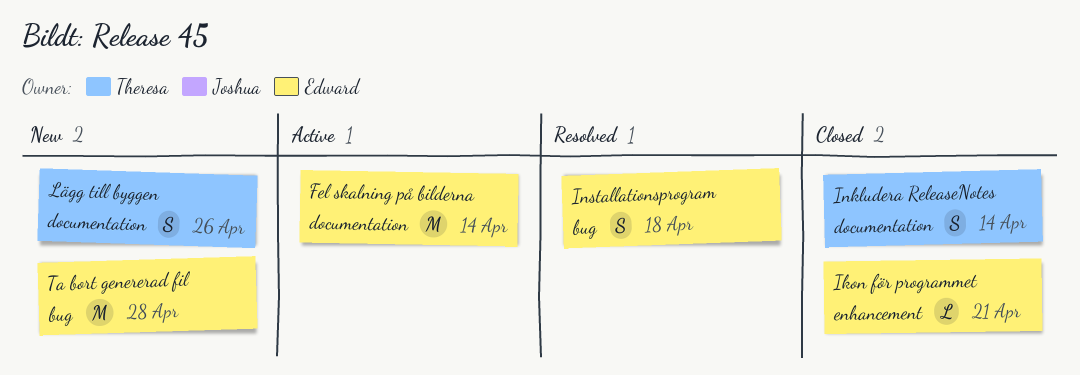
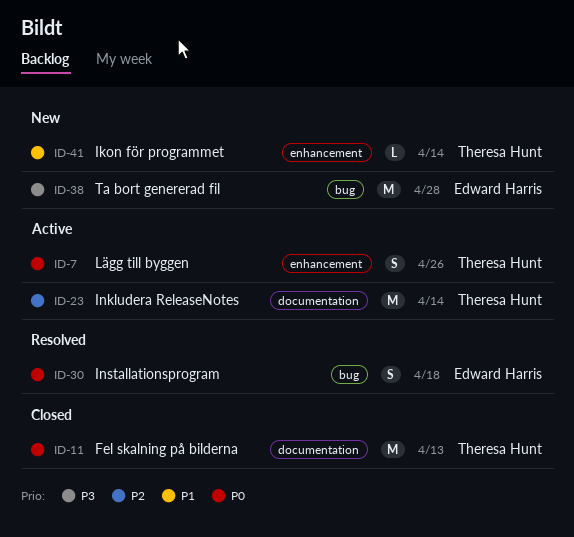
Fel skalning på bilderna, status: Active -> Closed
Fel skalning på bilderna, owner: Edward Harris -> Theresa Hunt
Fel skalning på bilderna, due: Apr 14 -> Apr 13
Ikon för programmet, status: Closed -> New
Ikon för programmet, owner: Edward Harris -> Theresa Hunt
Ikon för programmet, due: Apr 21 -> Apr 14
Inkludera ReleaseNotes, status: Closed -> Active
Inkludera ReleaseNotes, estimate: S -> M
Lägg till byggen, status: New -> Active
Lägg till byggen, label: documentation -> enhancement

